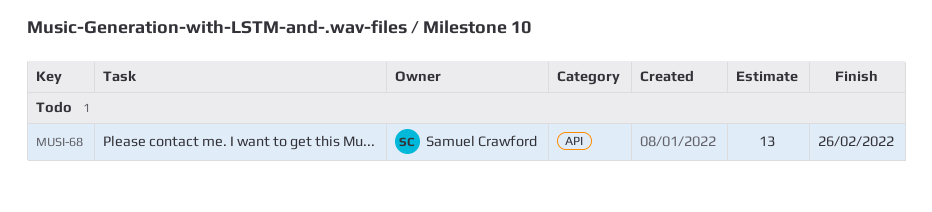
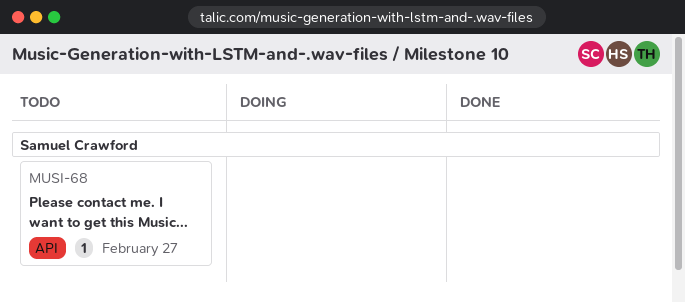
MUSI-68, estimate: 13 -> 1
MUSI-68, due: Feb 26 -> Feb 27

